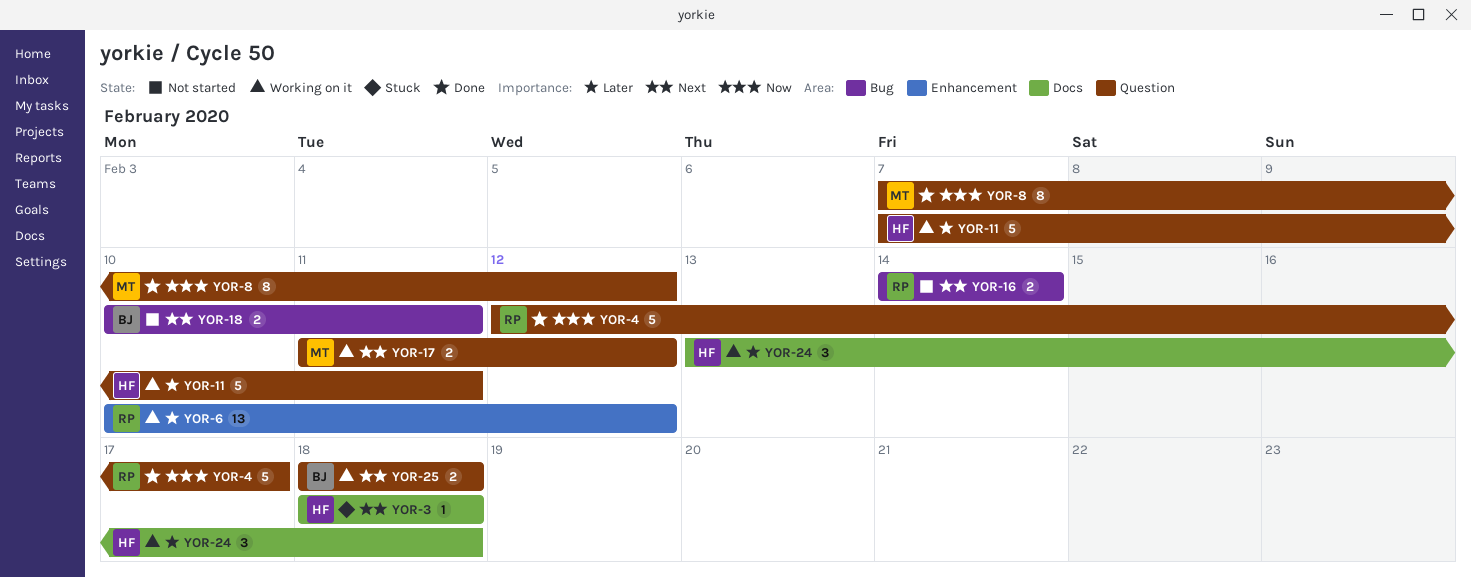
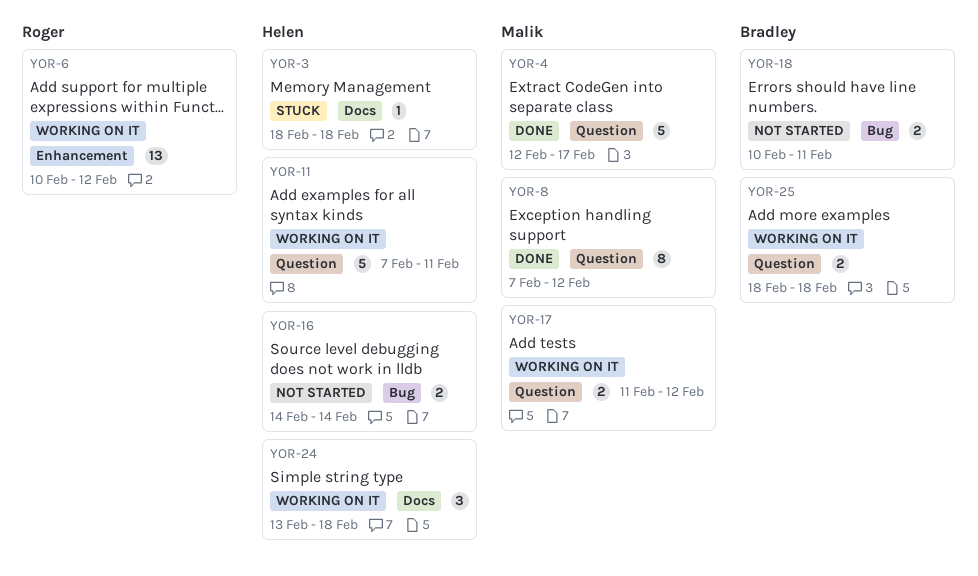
YOR-4, owner: Roger -> Malik
YOR-16, owner: Roger -> Helen

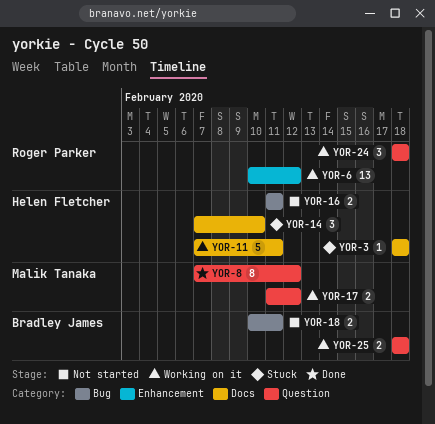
YOR-4: present -> none
YOR-11, label: Question -> Docs
YOR-14: none -> present
YOR-16, start: Feb 14 -> Feb 11
YOR-16, due: Feb 14 -> Feb 11
YOR-24, owner: Helen Fletcher -> Roger Parker
YOR-24, label: Docs -> Question
YOR-24, start: Feb 13 -> Feb 18

